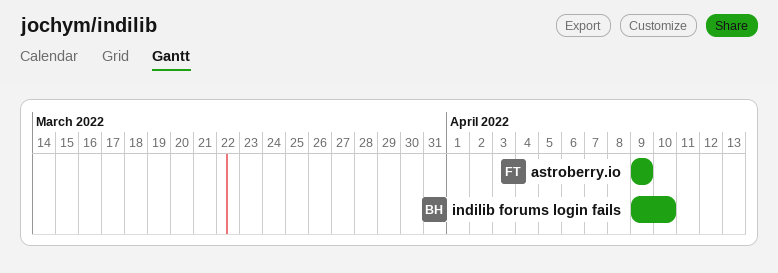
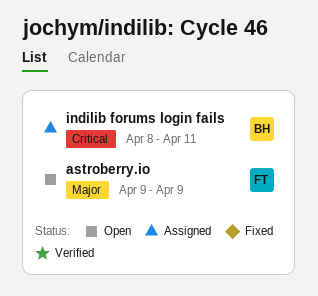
indilib forums login fails, start: Apr 9 -> Apr 8
indilib forums login fails, due: Apr 10 -> Apr 11

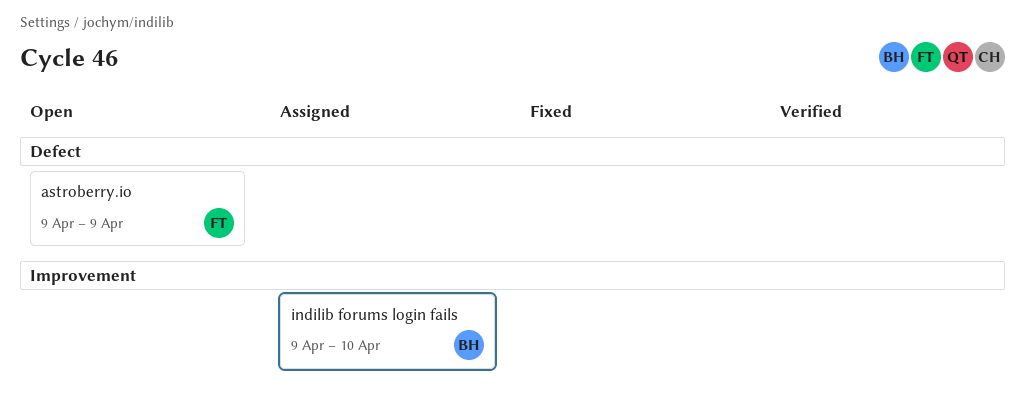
indilib forums login fails, start: Apr 8 -> Apr 9
indilib forums login fails, due: Apr 11 -> Apr 10

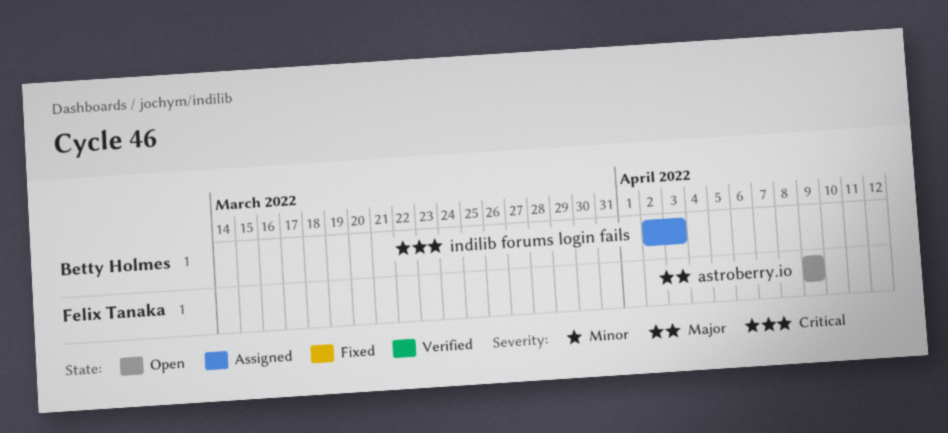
indilib forums login fails, start: Apr 9 -> Apr 2
indilib forums login fails, due: Apr 10 -> Apr 3

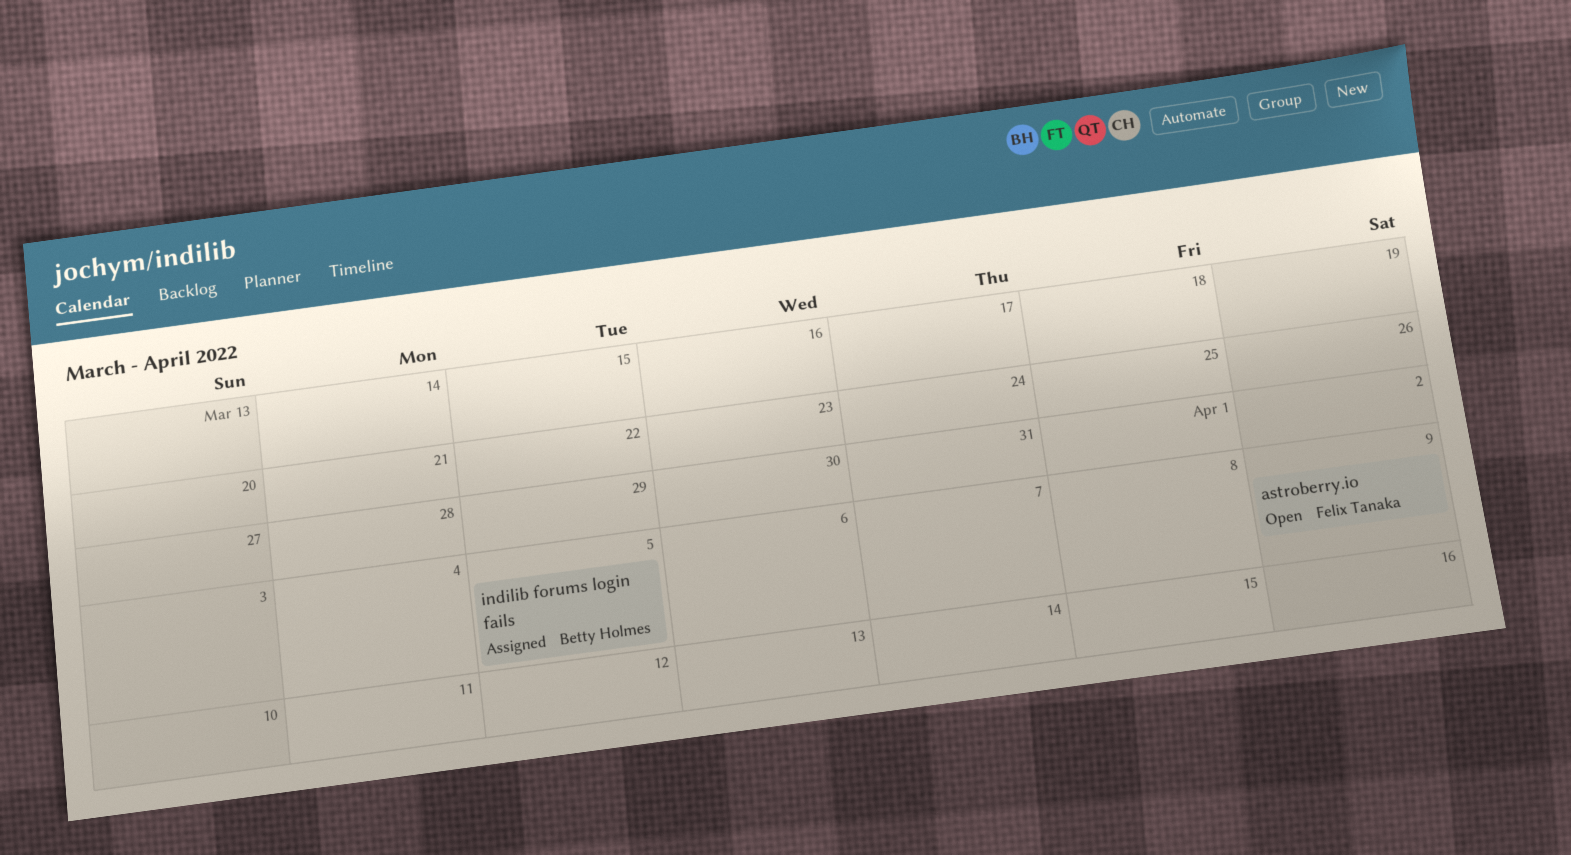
indilib forums login fails, due: Apr 3 -> Apr 5

